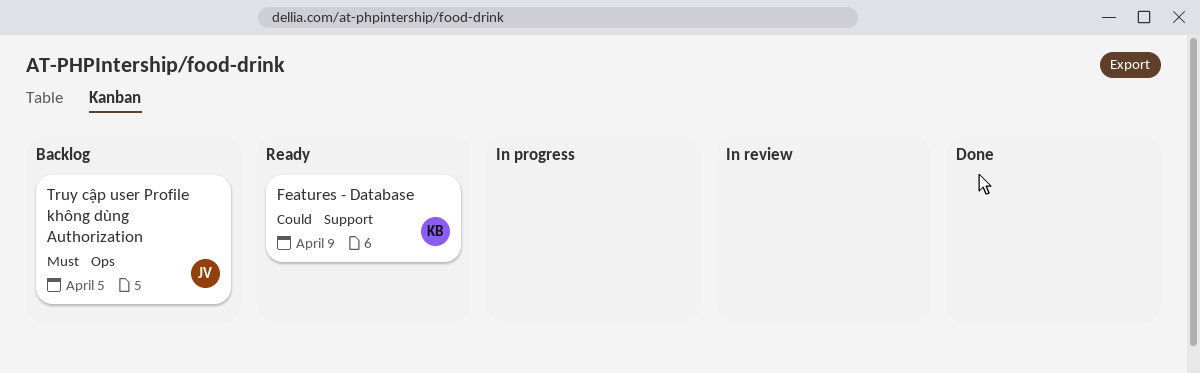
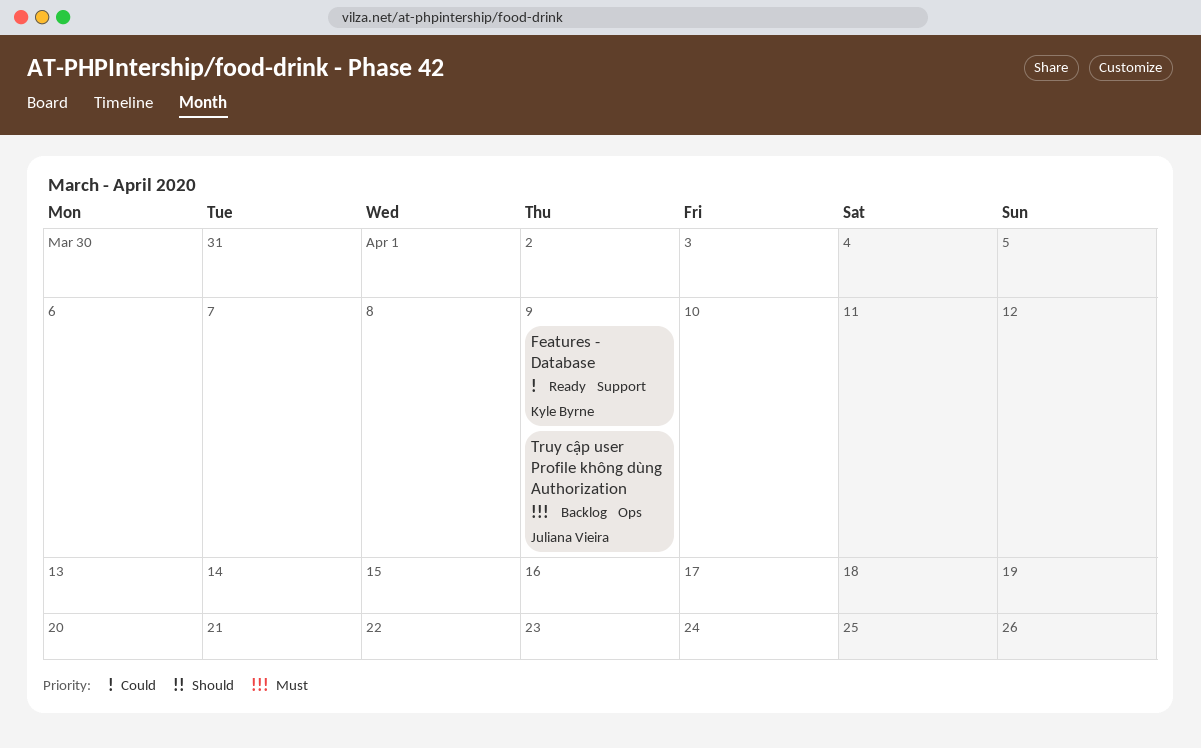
Truy cập user Profile không dùng Authorization, due: Apr 5 -> Apr 9

